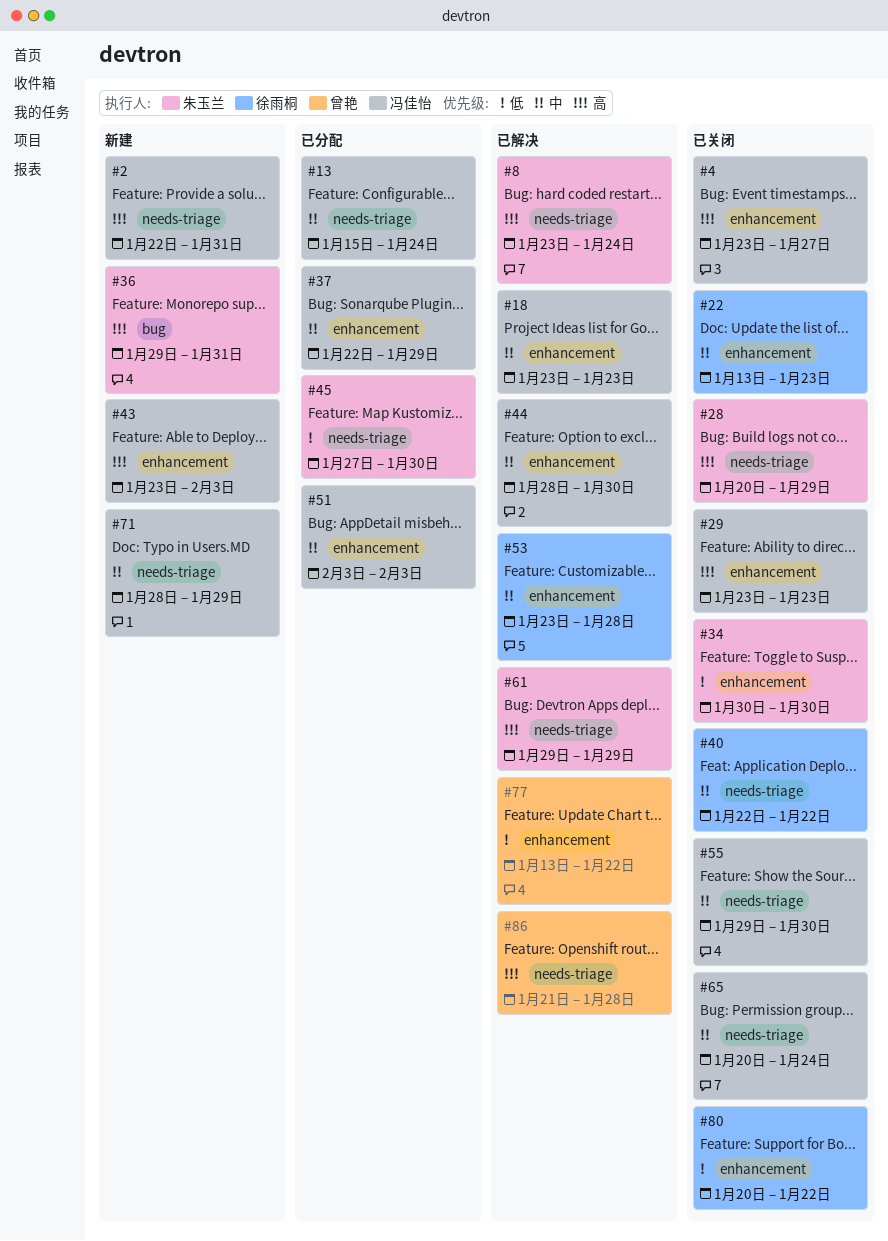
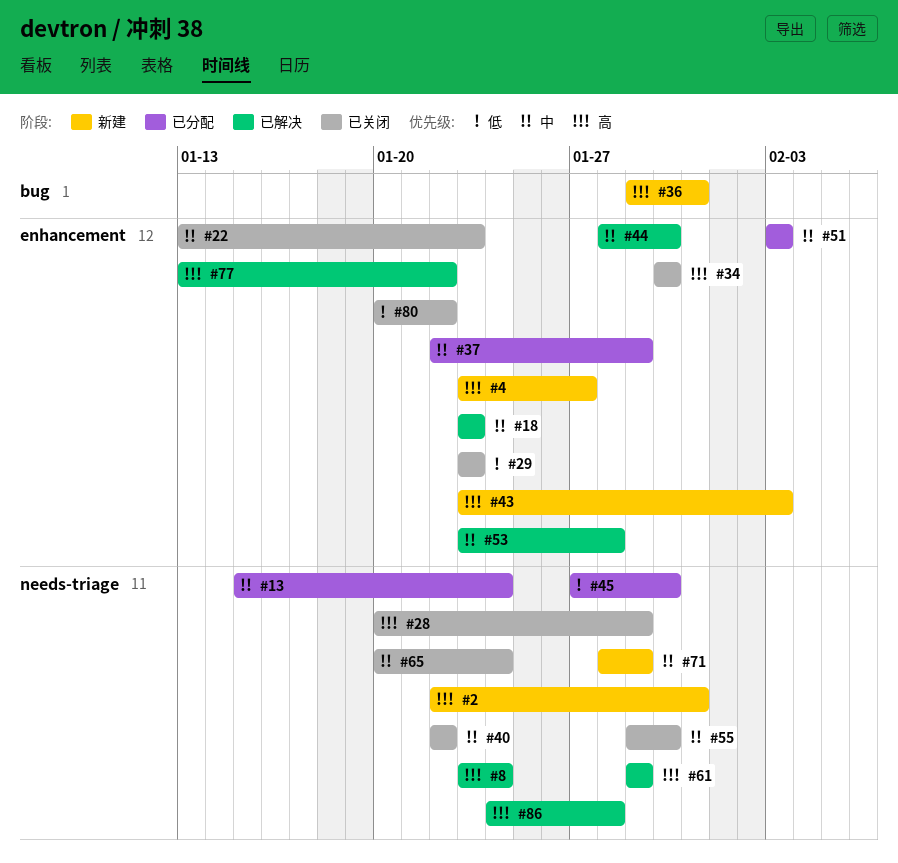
#4, status: 已关闭 -> 新建
#29, priority: 高 -> 低
#34, priority: 低 -> 高
#77, priority: 低 -> 高
#86, start: Jan 21 -> Jan 24

